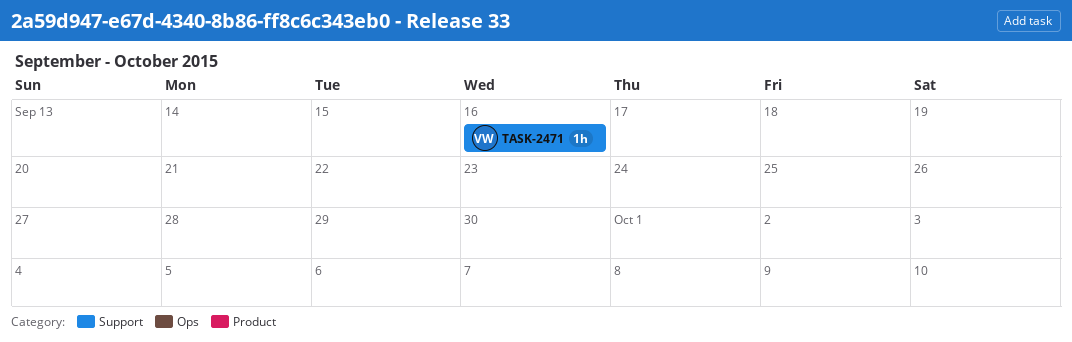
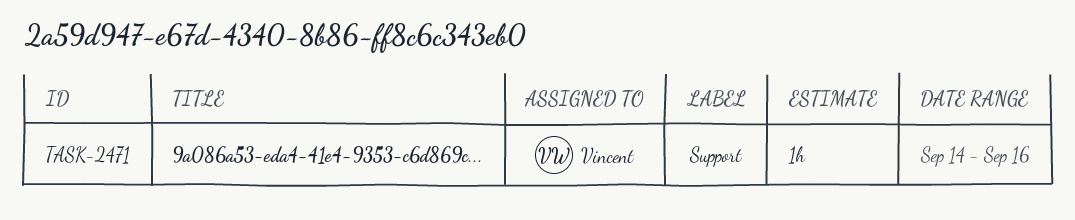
TASK-2471, start: Sep 16 -> Sep 14

